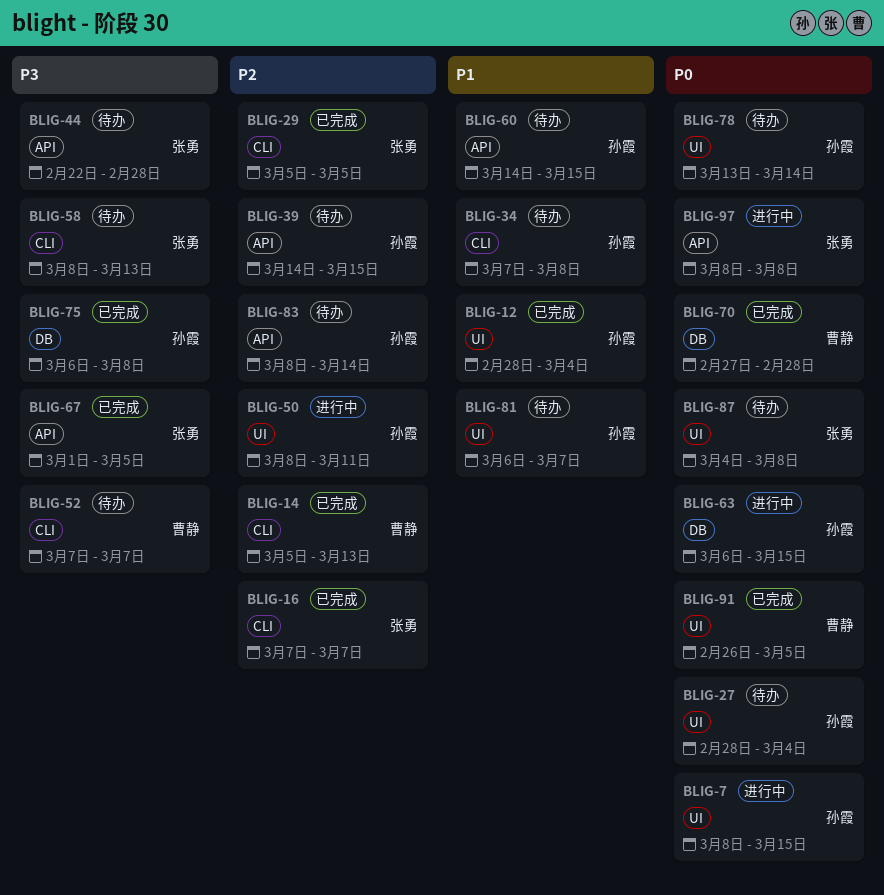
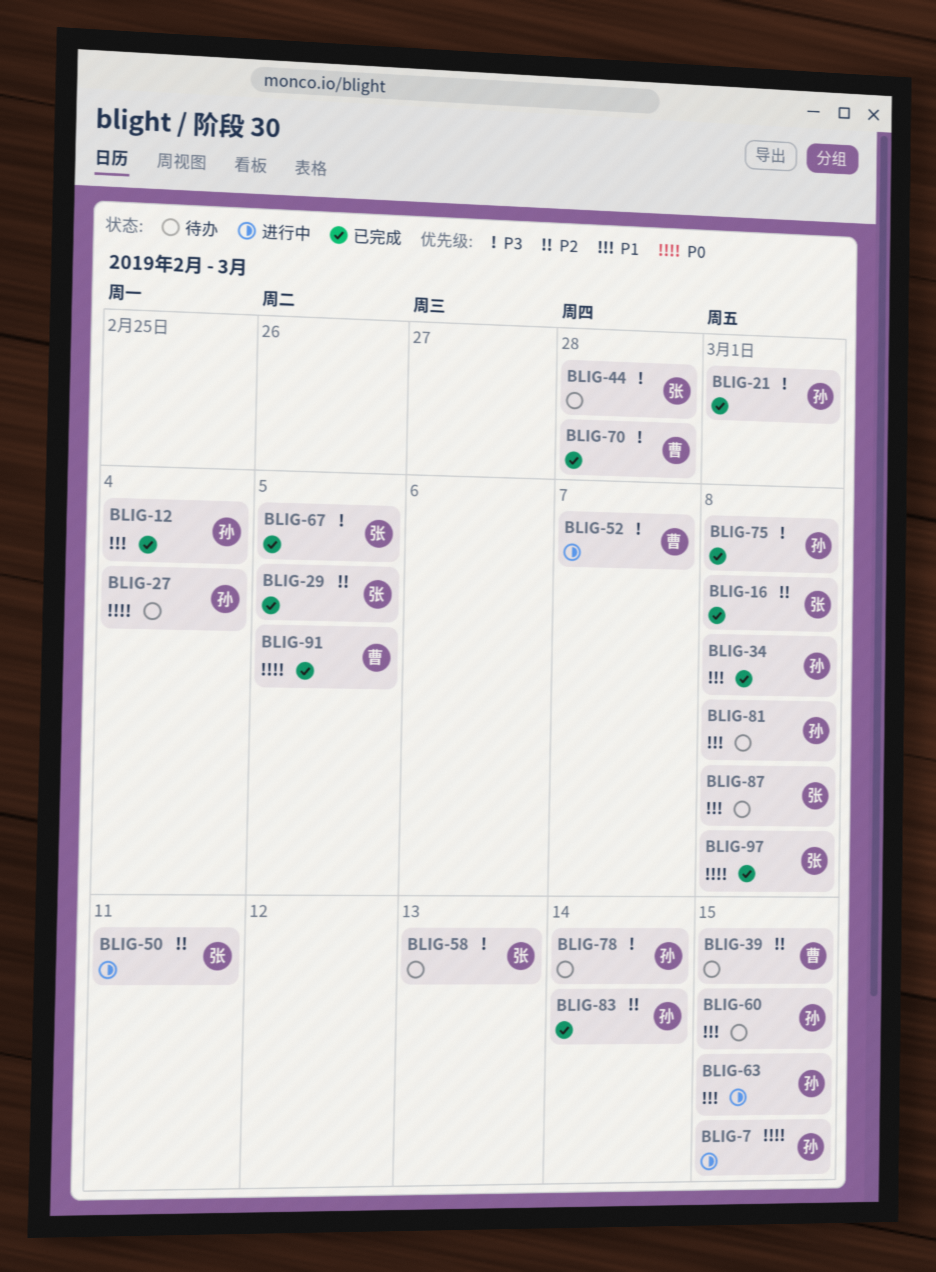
BLIG-14: present -> none
BLIG-16, due: Mar 7 -> Mar 8
BLIG-21: none -> present
BLIG-34, status: 待办 -> 已完成
BLIG-39, owner: 孙霞 -> 曹静
BLIG-50, owner: 孙霞 -> 张勇
BLIG-52, status: 待办 -> 进行中
BLIG-63, priority: P0 -> P1
BLIG-70, priority: P0 -> P3
BLIG-78, priority: P0 -> P3
BLIG-81, due: Mar 7 -> Mar 8
BLIG-83, status: 待办 -> 已完成
BLIG-87, priority: P0 -> P1
BLIG-97, status: 进行中 -> 已完成

